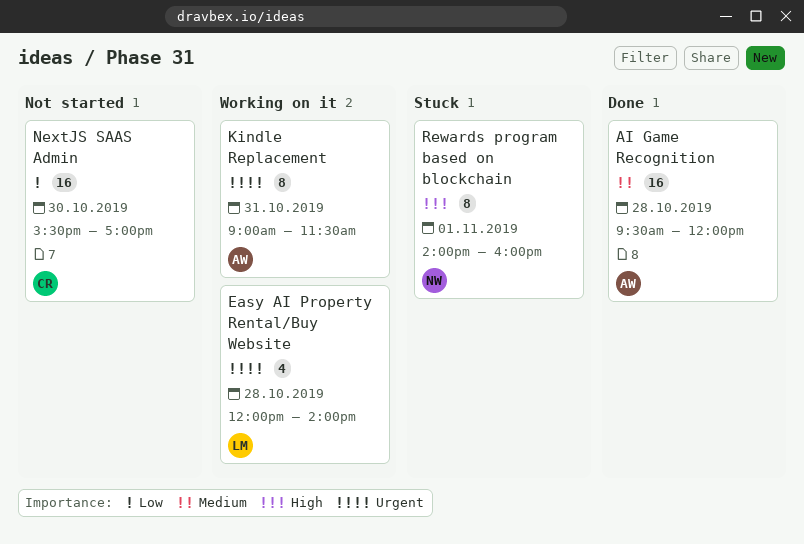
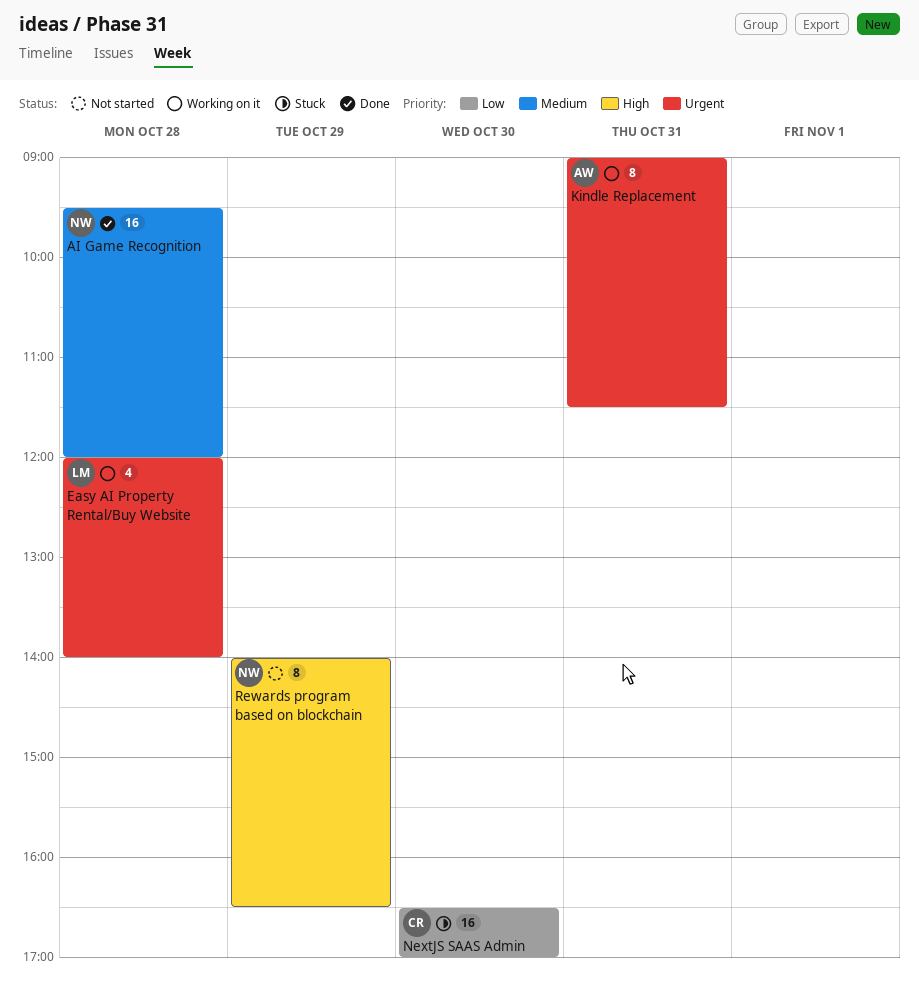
AI Game Recognition, owner: AW -> NW
NextJS SAAS Admin, status: Not started -> Stuck
NextJS SAAS Admin, begins: 15:30 -> 16:30
Rewards program based on blockchain, status: Stuck -> Not started
Rewards program based on blockchain, day: Nov 1 -> Oct 29
Rewards program based on blockchain, ends: 16:00 -> 16:30

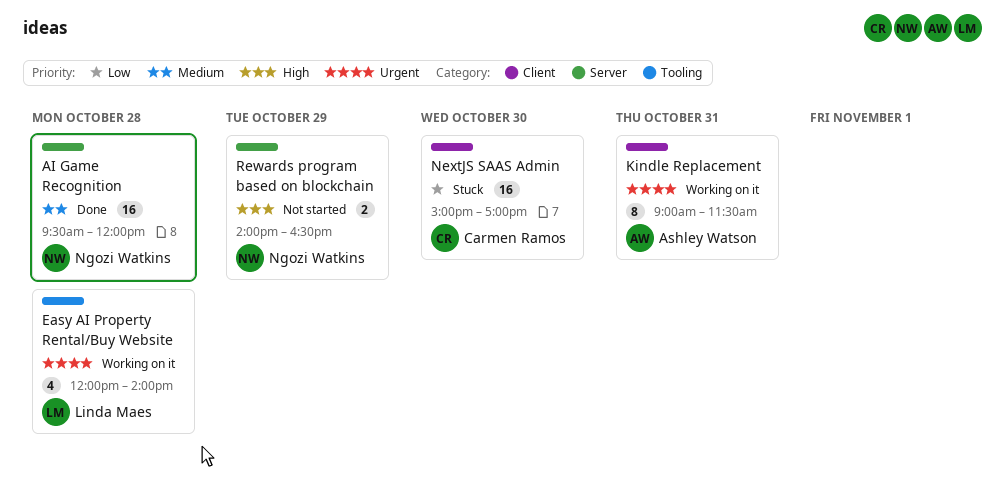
NextJS SAAS Admin, begins: 16:30 -> 15:00
Rewards program based on blockchain, estimate: 8 -> 2

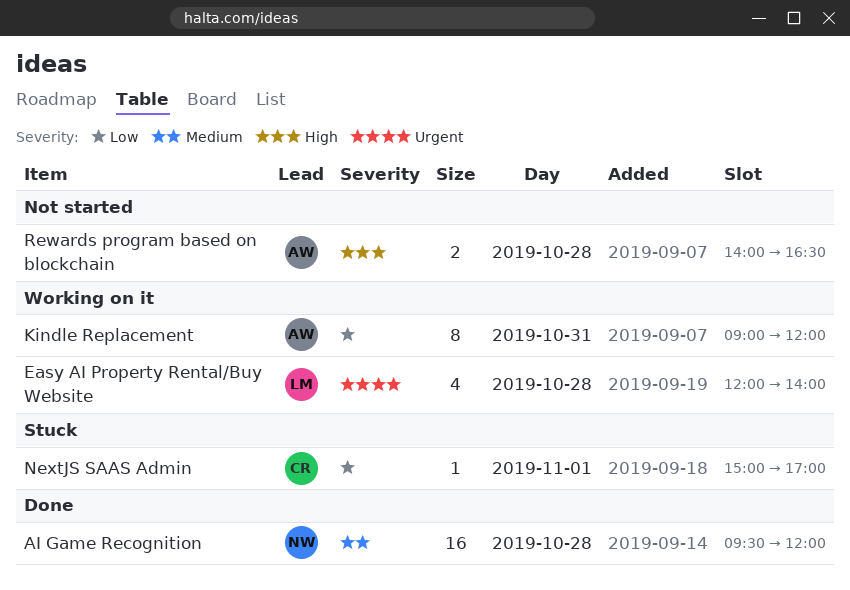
Kindle Replacement, priority: Urgent -> Low
Kindle Replacement, ends: 11:30 -> 12:00
NextJS SAAS Admin, estimate: 16 -> 1
NextJS SAAS Admin, day: Oct 30 -> Nov 1
Rewards program based on blockchain, owner: Ngozi Watkins -> Ashley Watson
Rewards program based on blockchain, day: Oct 29 -> Oct 28

